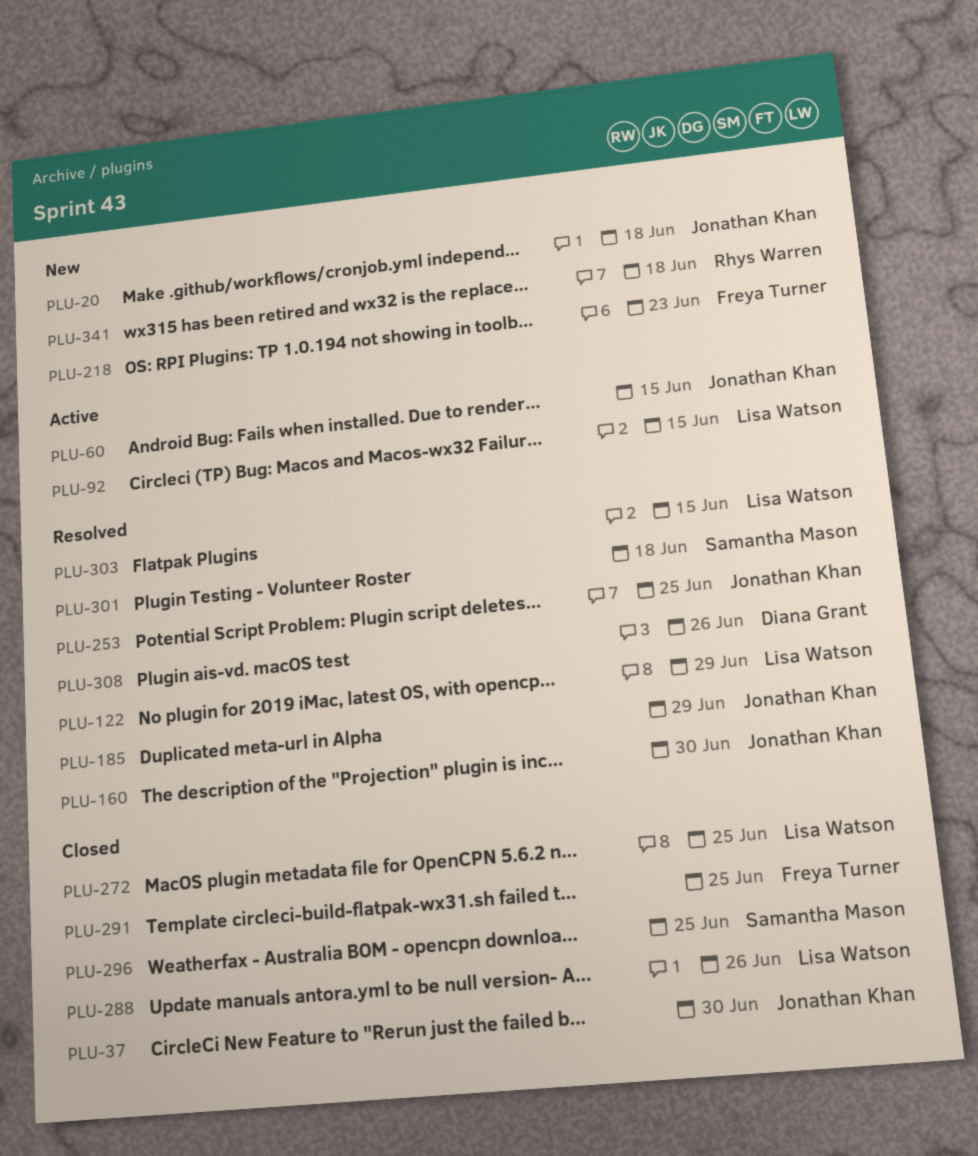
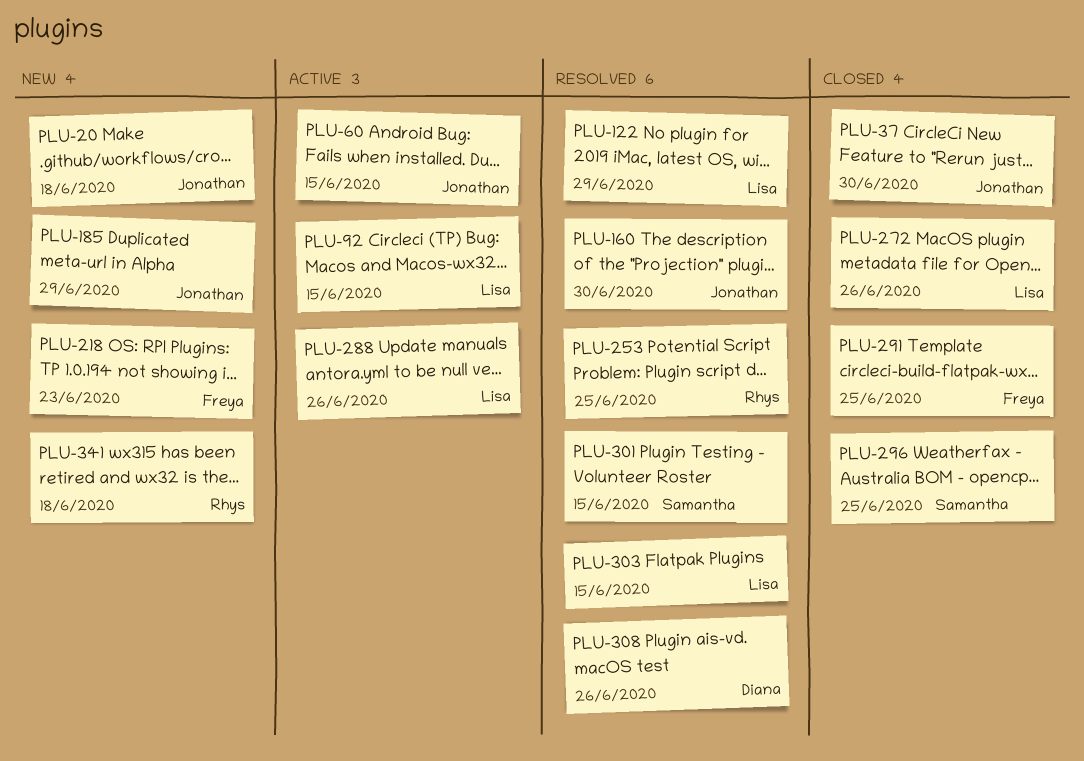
PLU-185, status: Resolved -> New
PLU-253, owner: Jonathan Khan -> Rhys Warren
PLU-272, due: Jun 25 -> Jun 26
PLU-288, status: Closed -> Active
PLU-301, due: Jun 18 -> Jun 15

